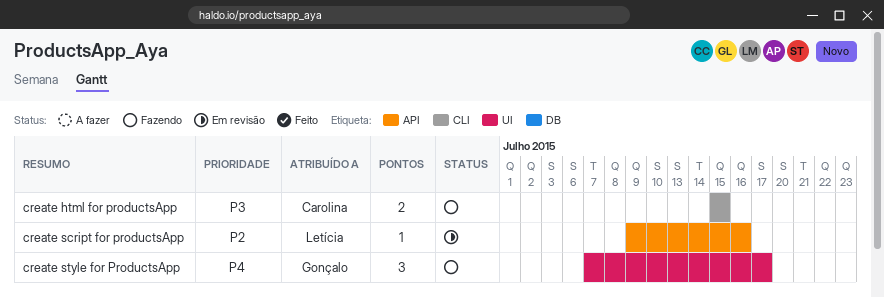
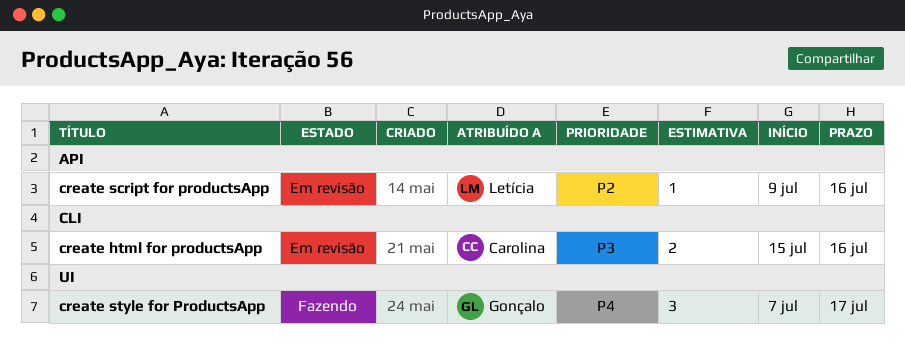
create html for productsApp, status: Fazendo -> Em revisão
create html for productsApp, due: Jul 15 -> Jul 16

